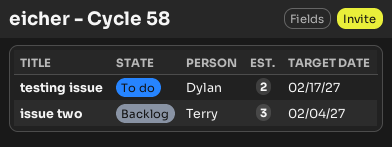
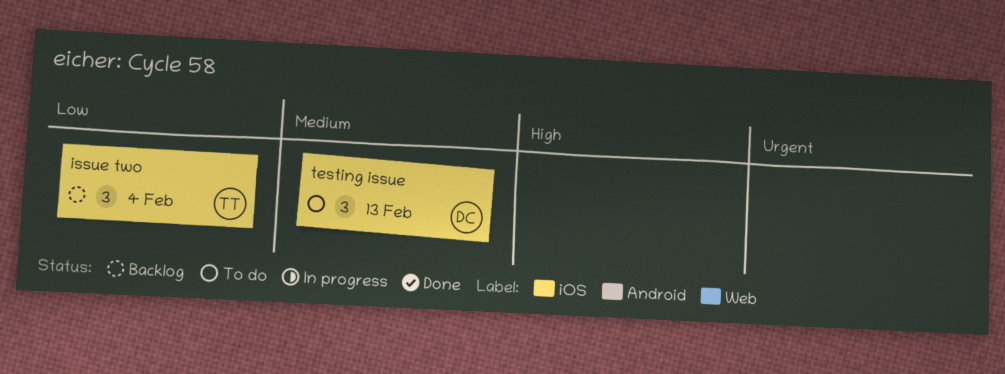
testing issue, estimate: 2 -> 3
testing issue, due: Feb 17 -> Feb 13

